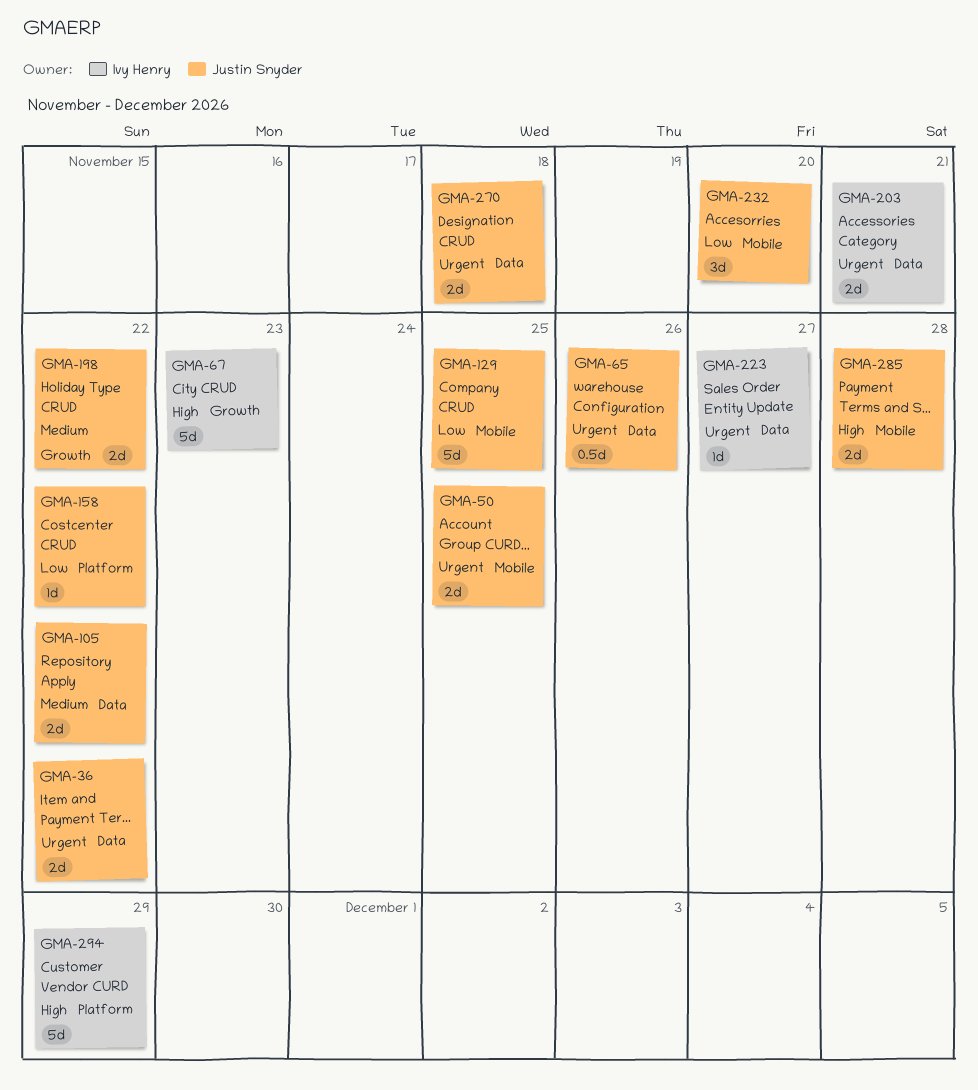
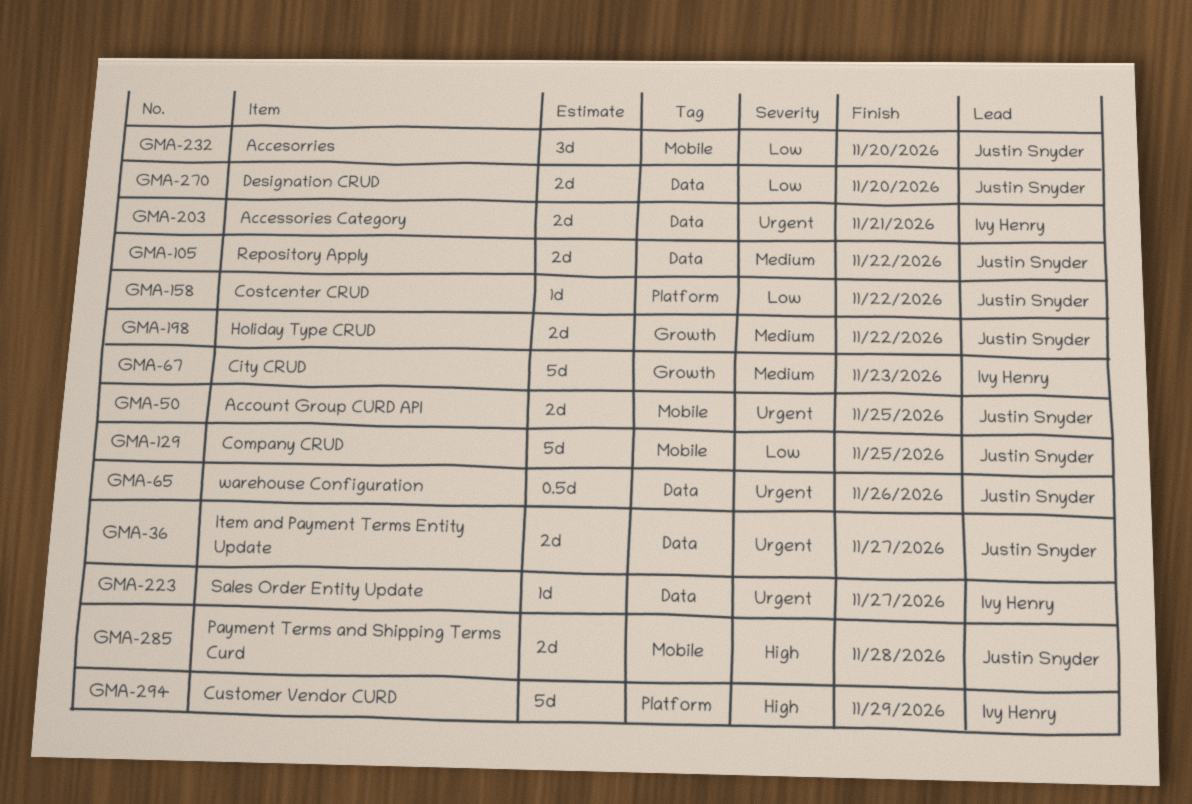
GMA-36, due: Nov 22 -> Nov 27
GMA-67, priority: High -> Medium
GMA-270, priority: Urgent -> Low
GMA-270, due: Nov 18 -> Nov 20

